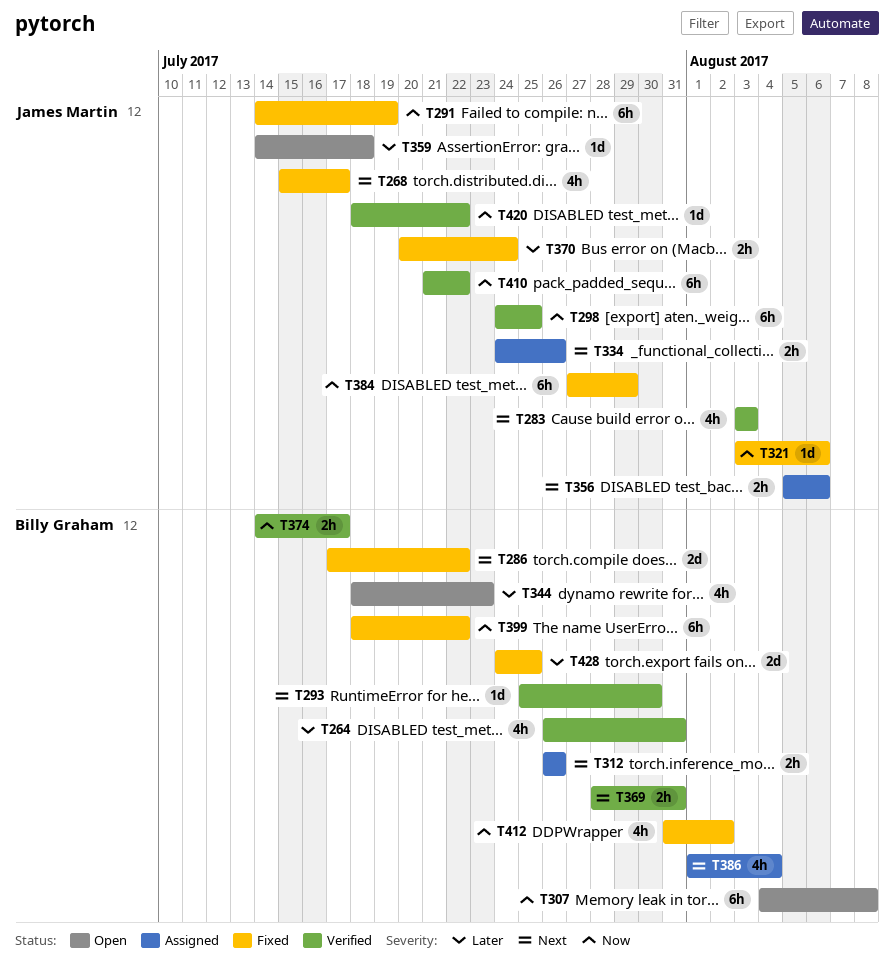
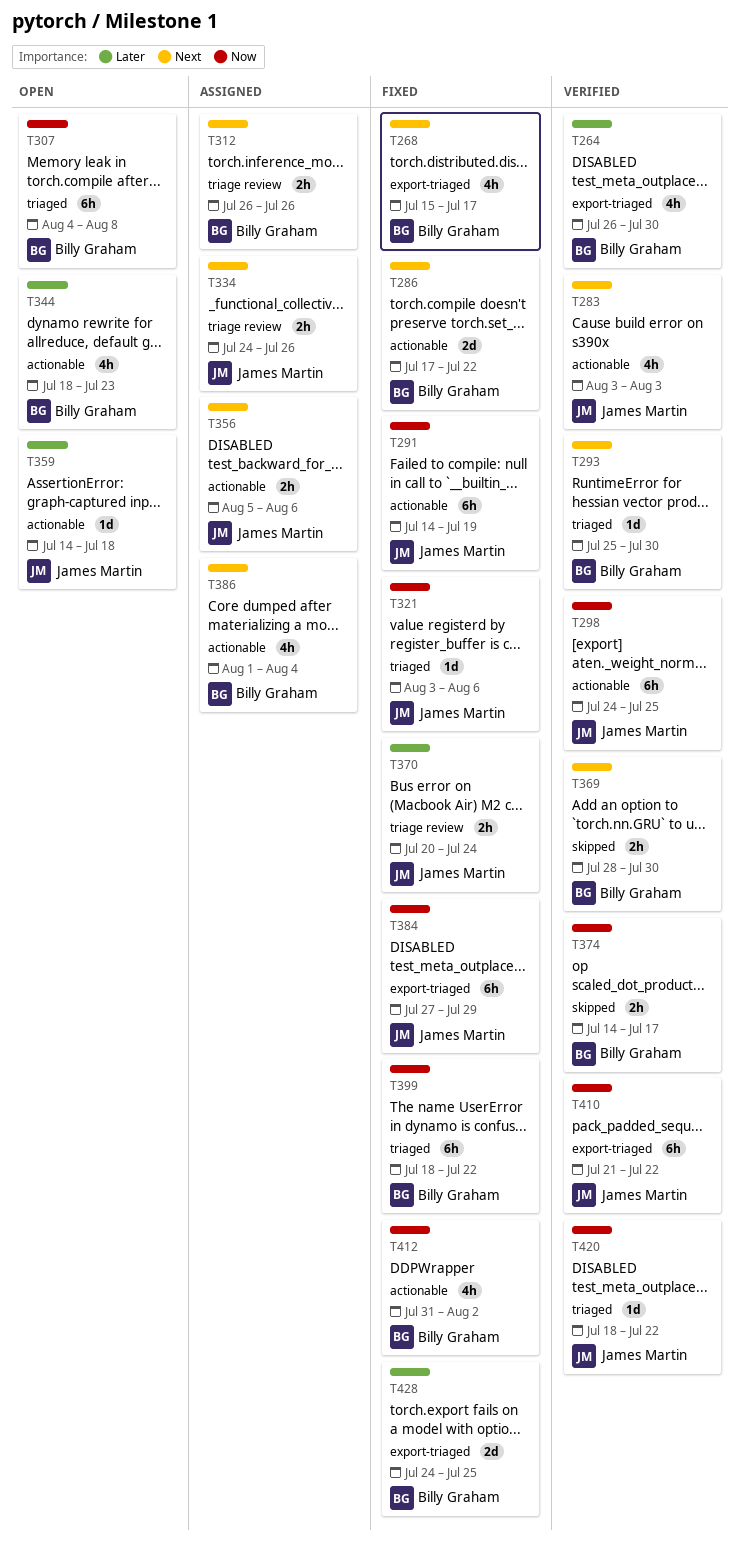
T264, due: Jul 31 -> Jul 30
T268, owner: James Martin -> Billy Graham
T369, due: Jul 31 -> Jul 30

